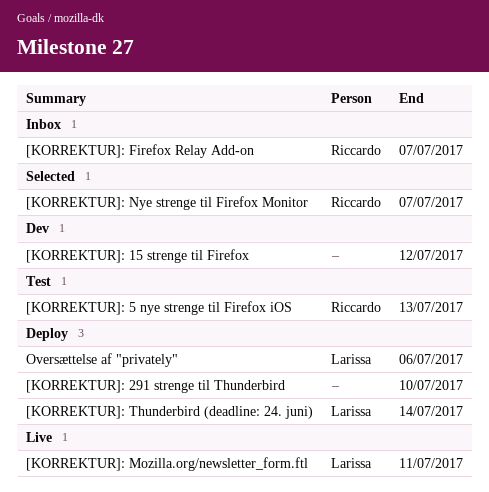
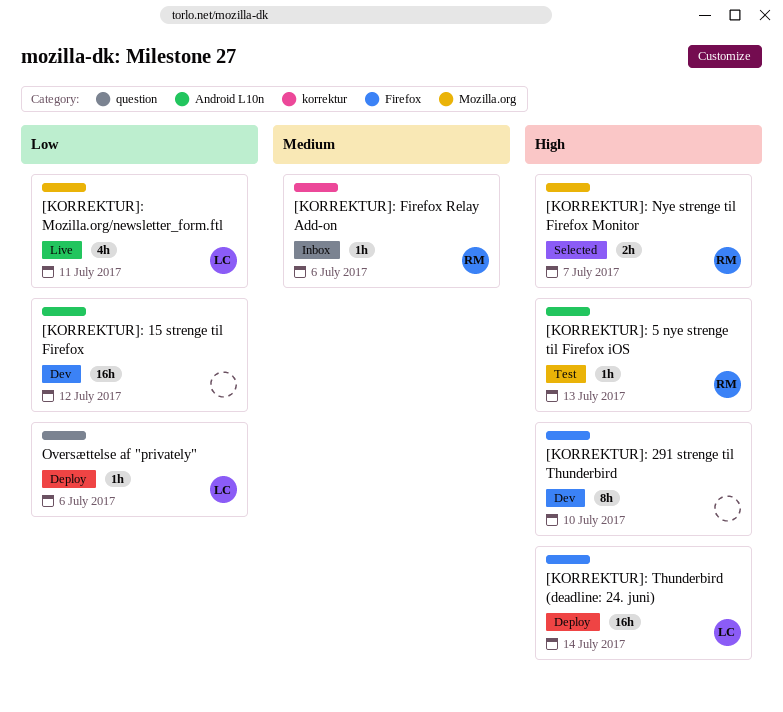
[KORREKTUR]: 291 strenge til Thunderbird, status: Deploy -> Dev
[KORREKTUR]: Firefox Relay Add-on, due: Jul 7 -> Jul 6

